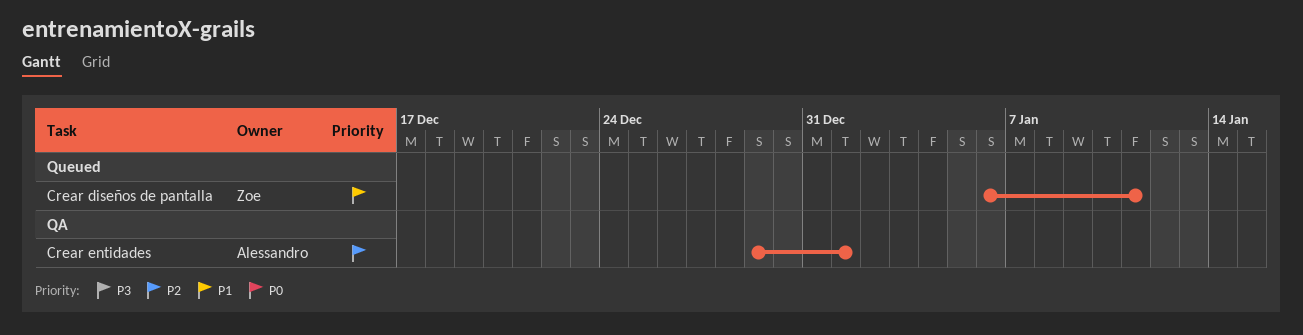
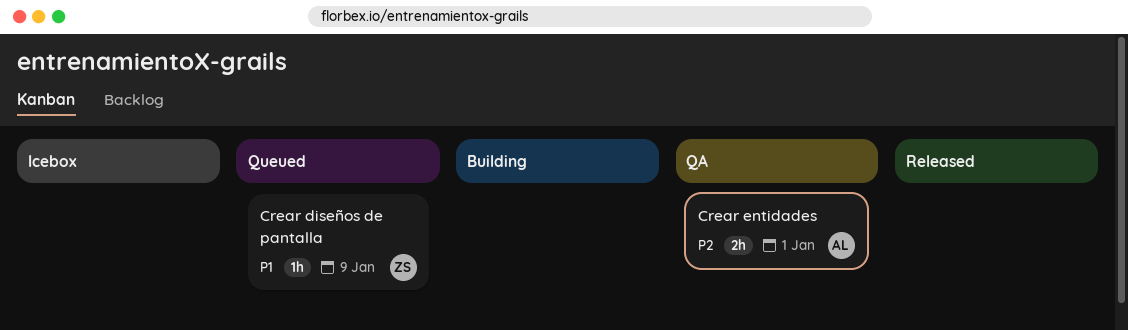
Crear diseños de pantalla, due: Jan 11 -> Jan 9

